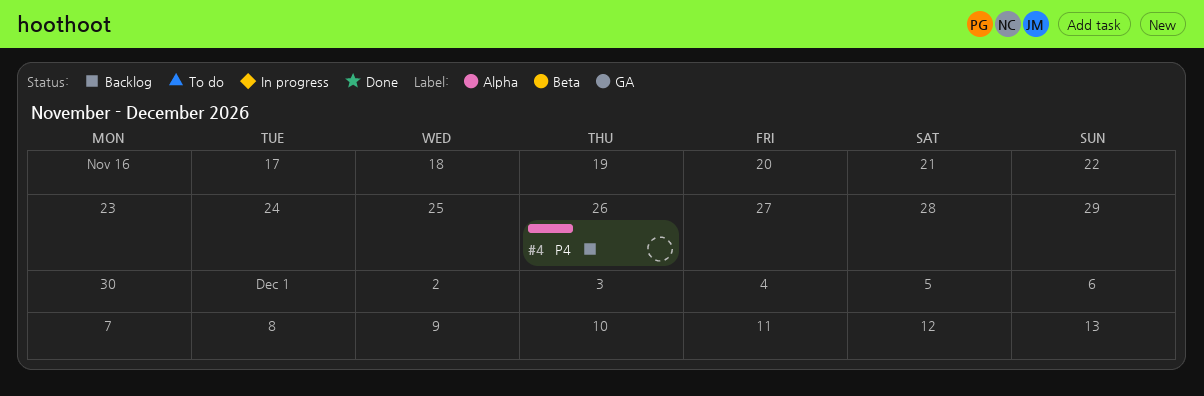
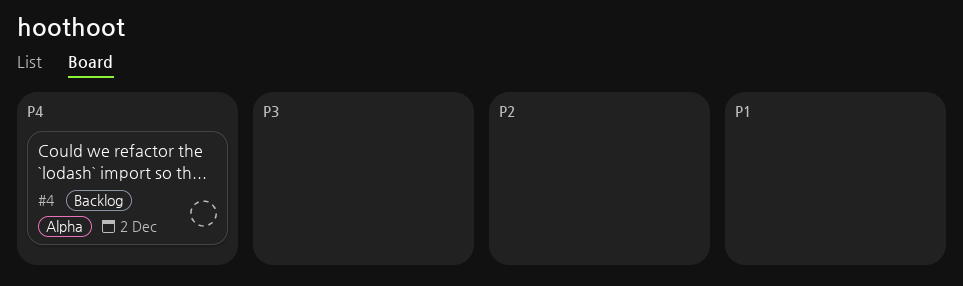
#4, due: Nov 26 -> Dec 2

